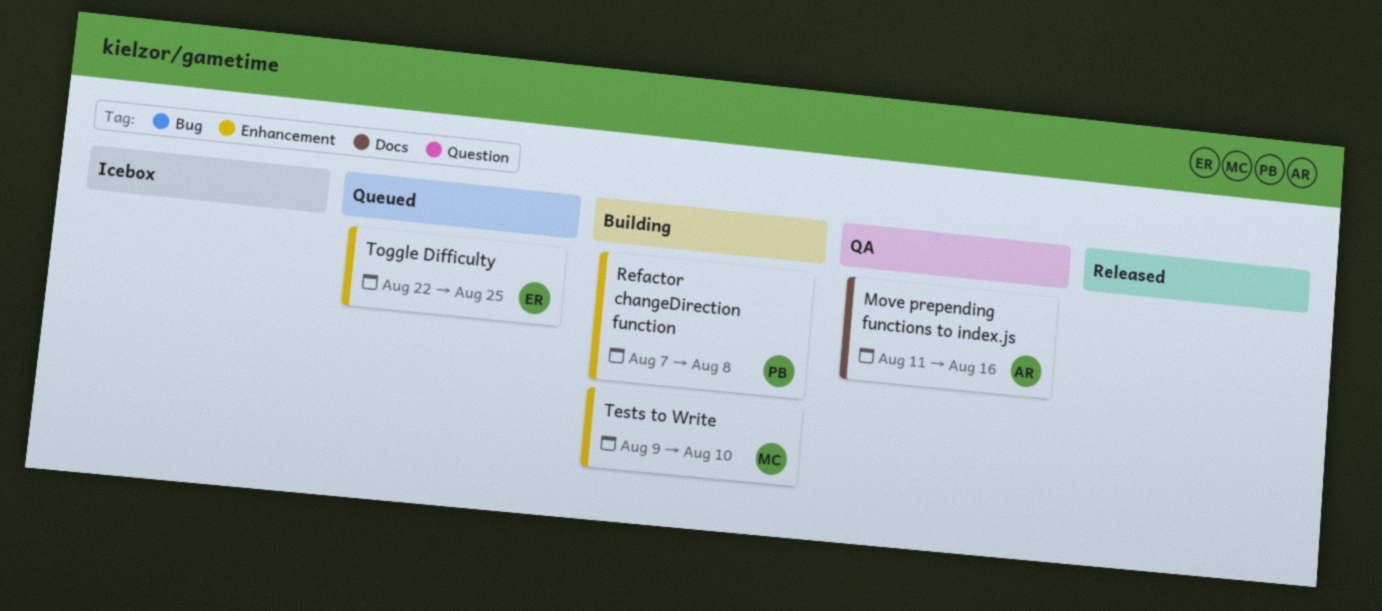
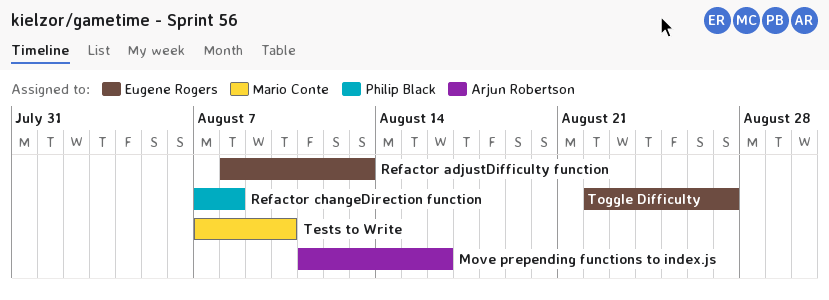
Refactor adjustDifficulty function: none -> present
Tests to Write, start: Aug 9 -> Aug 7
Toggle Difficulty, due: Aug 25 -> Aug 27

